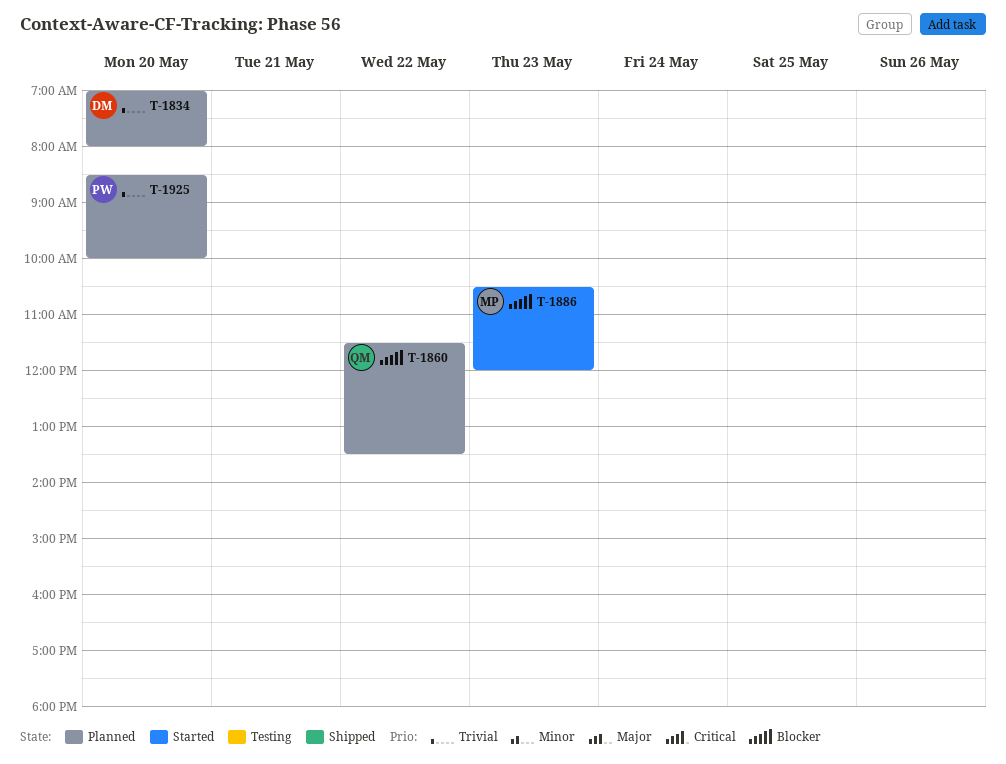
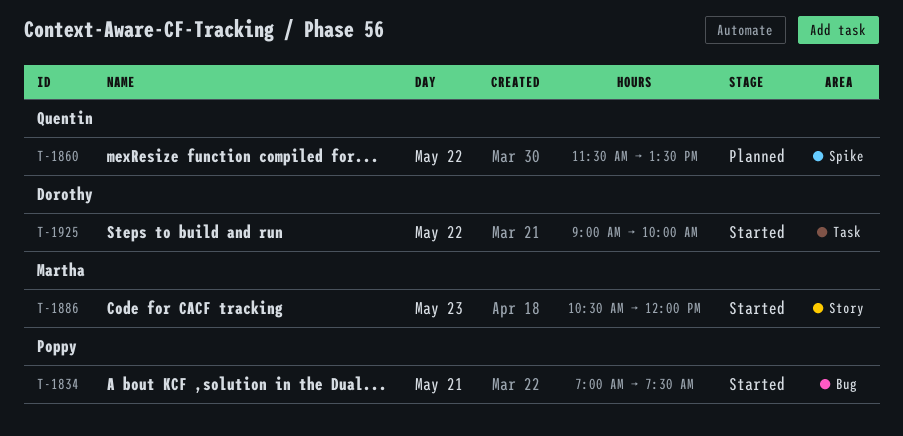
T-1834, status: Planned -> Started
T-1834, owner: Dorothy -> Poppy
T-1834, day: May 20 -> May 21
T-1834, ends: 08:00 -> 07:30
T-1925, status: Planned -> Started
T-1925, owner: Poppy -> Dorothy
T-1925, day: May 20 -> May 22
T-1925, begins: 08:30 -> 09:00

